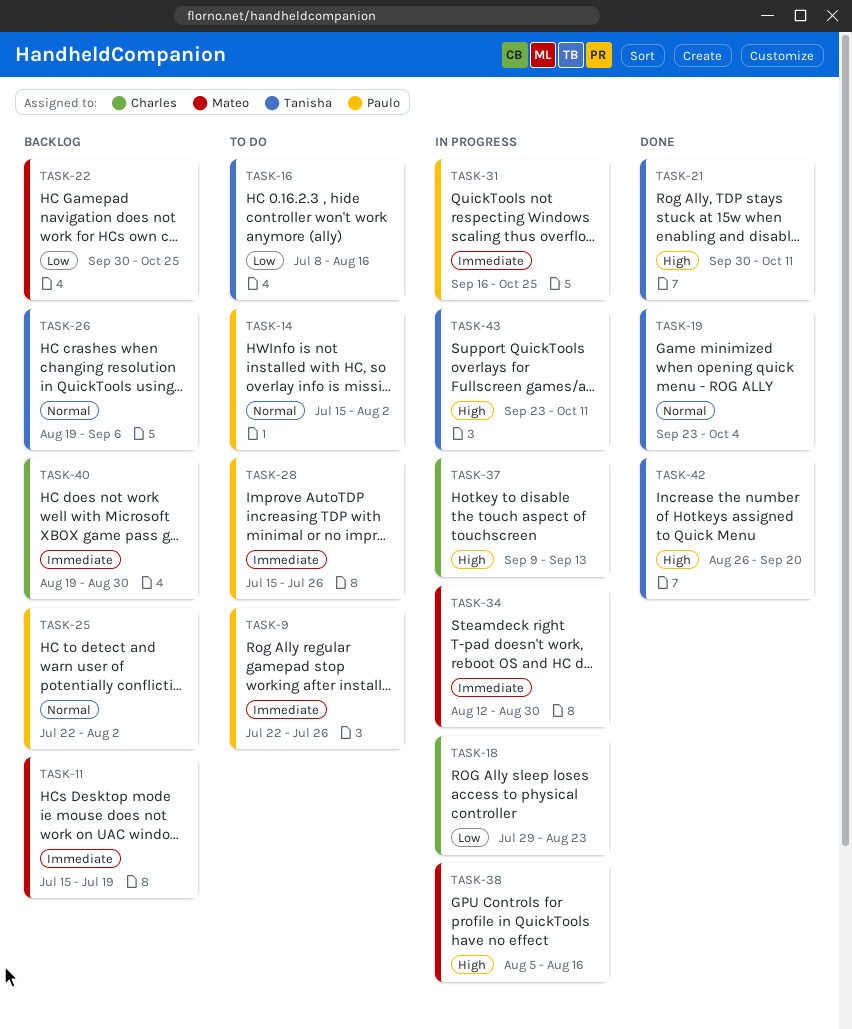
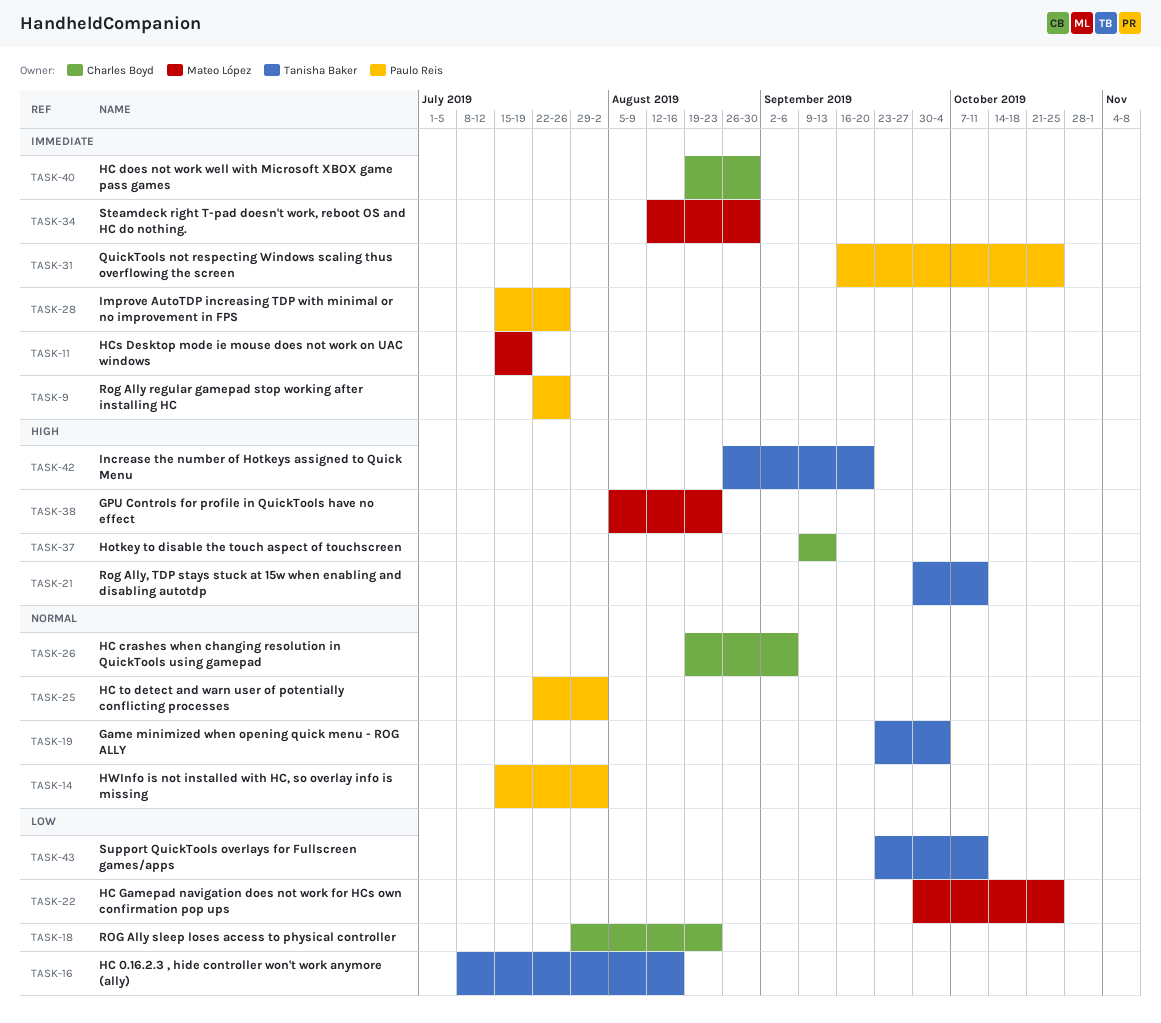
TASK-26, owner: Tanisha Baker -> Charles Boyd
TASK-38, due: Aug 16 -> Aug 23
TASK-43, priority: High -> Low

